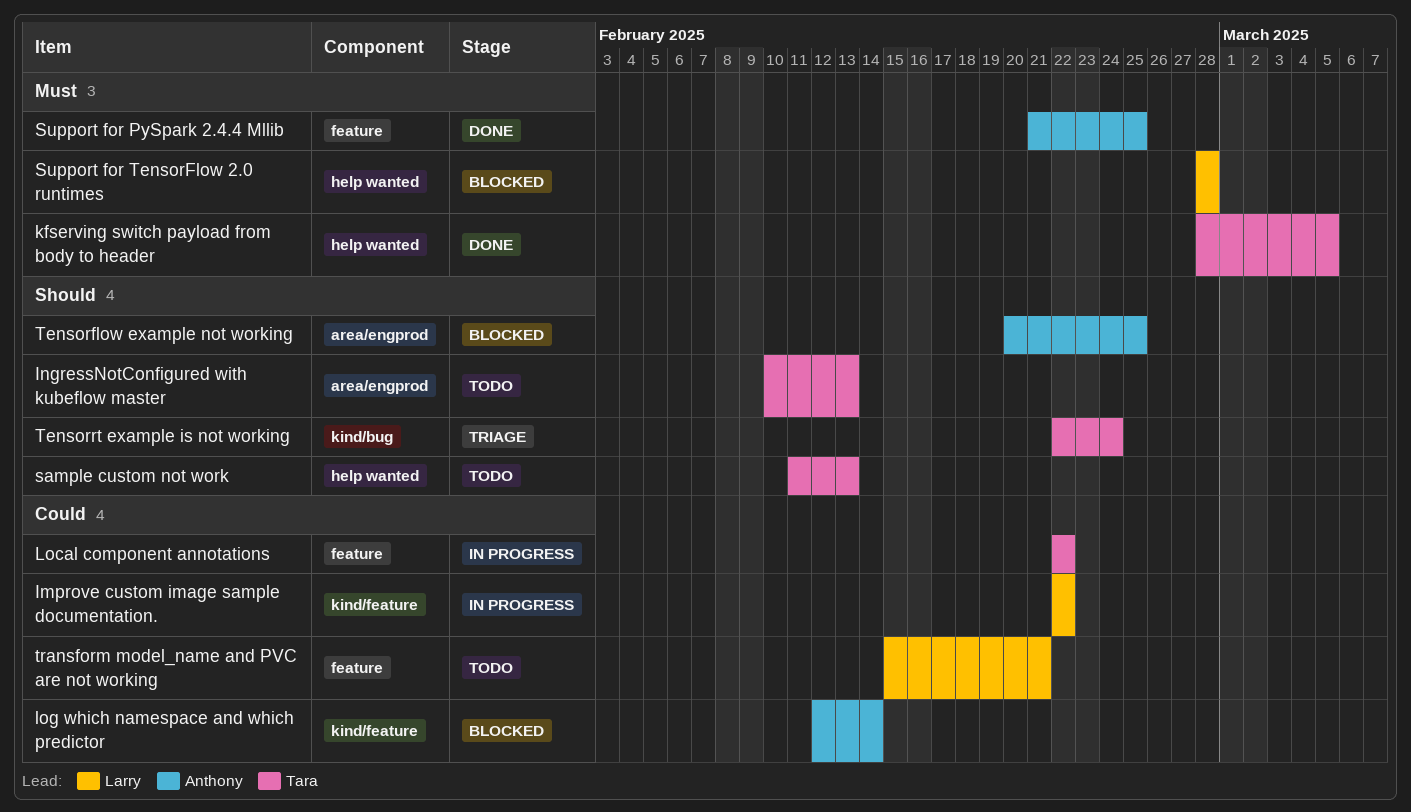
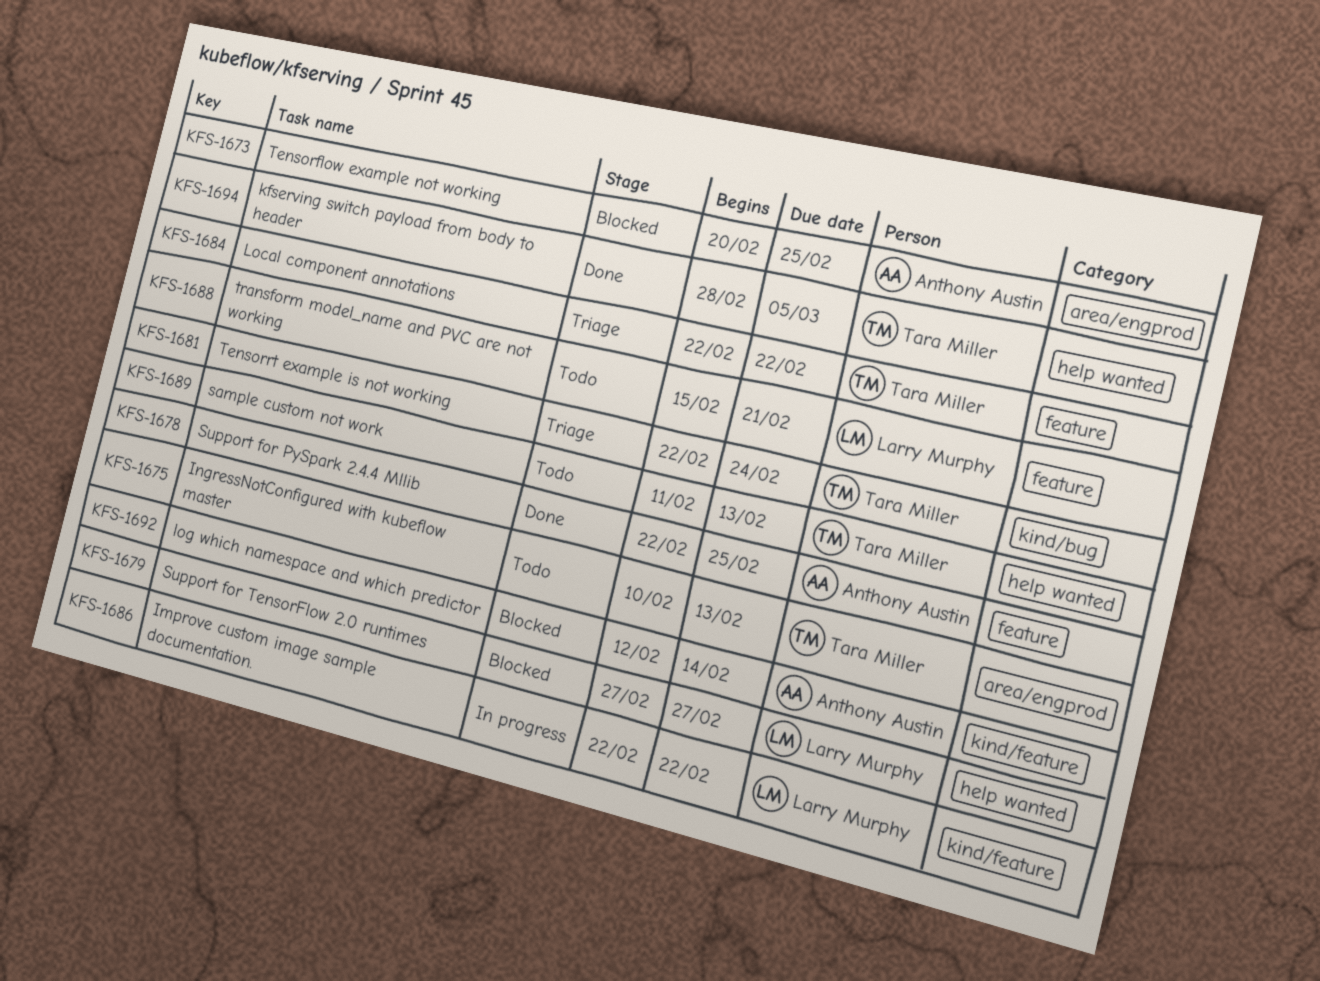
Local component annotations, status: In progress -> Triage
Support for PySpark 2.4.4 Mllib, start: Feb 21 -> Feb 22
Support for TensorFlow 2.0 runtimes, start: Feb 28 -> Feb 27
Support for TensorFlow 2.0 runtimes, due: Feb 28 -> Feb 27

